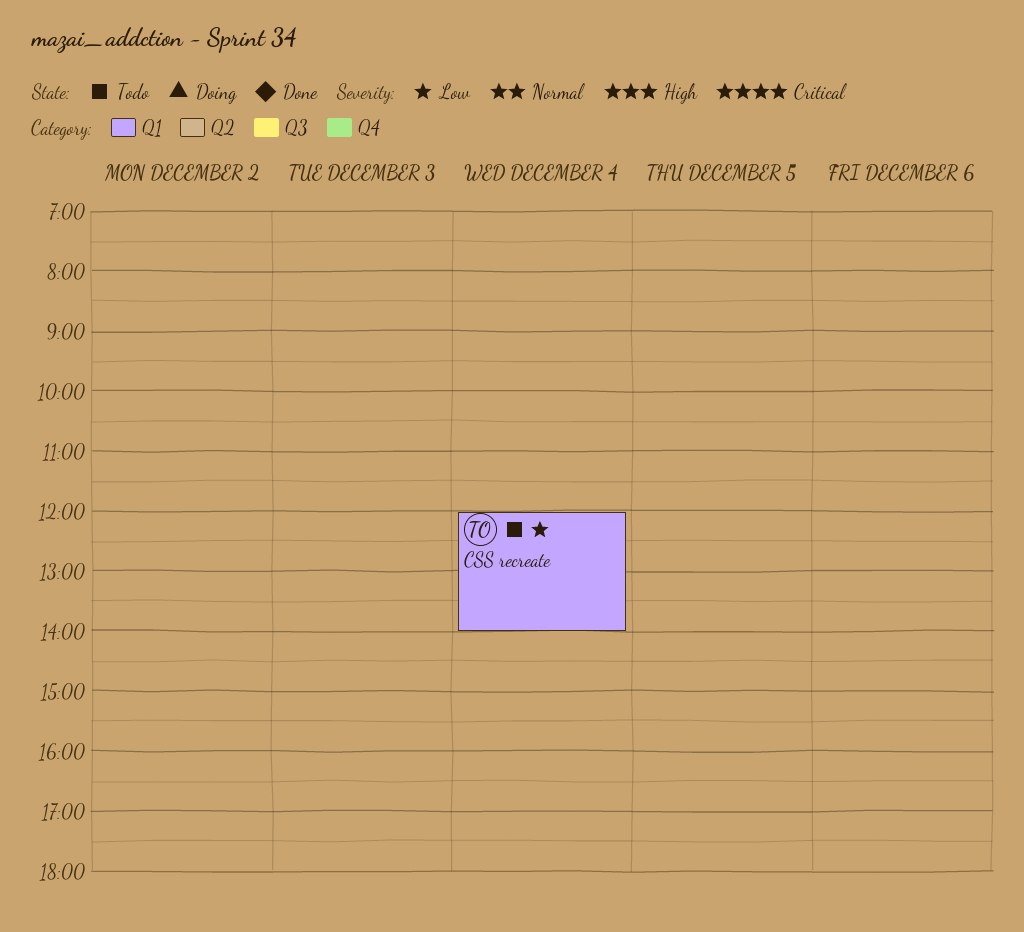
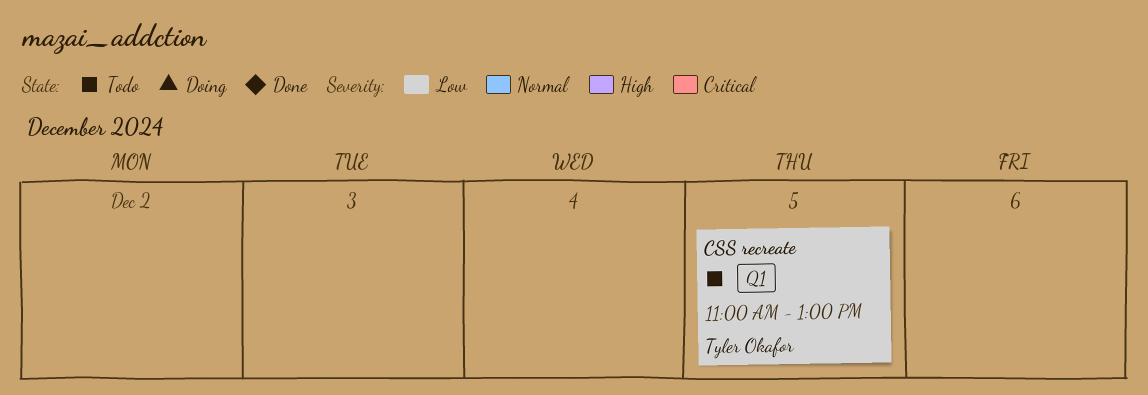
CSS recreate, day: Dec 4 -> Dec 5
CSS recreate, begins: 12:00 -> 11:00
CSS recreate, ends: 14:00 -> 13:00

